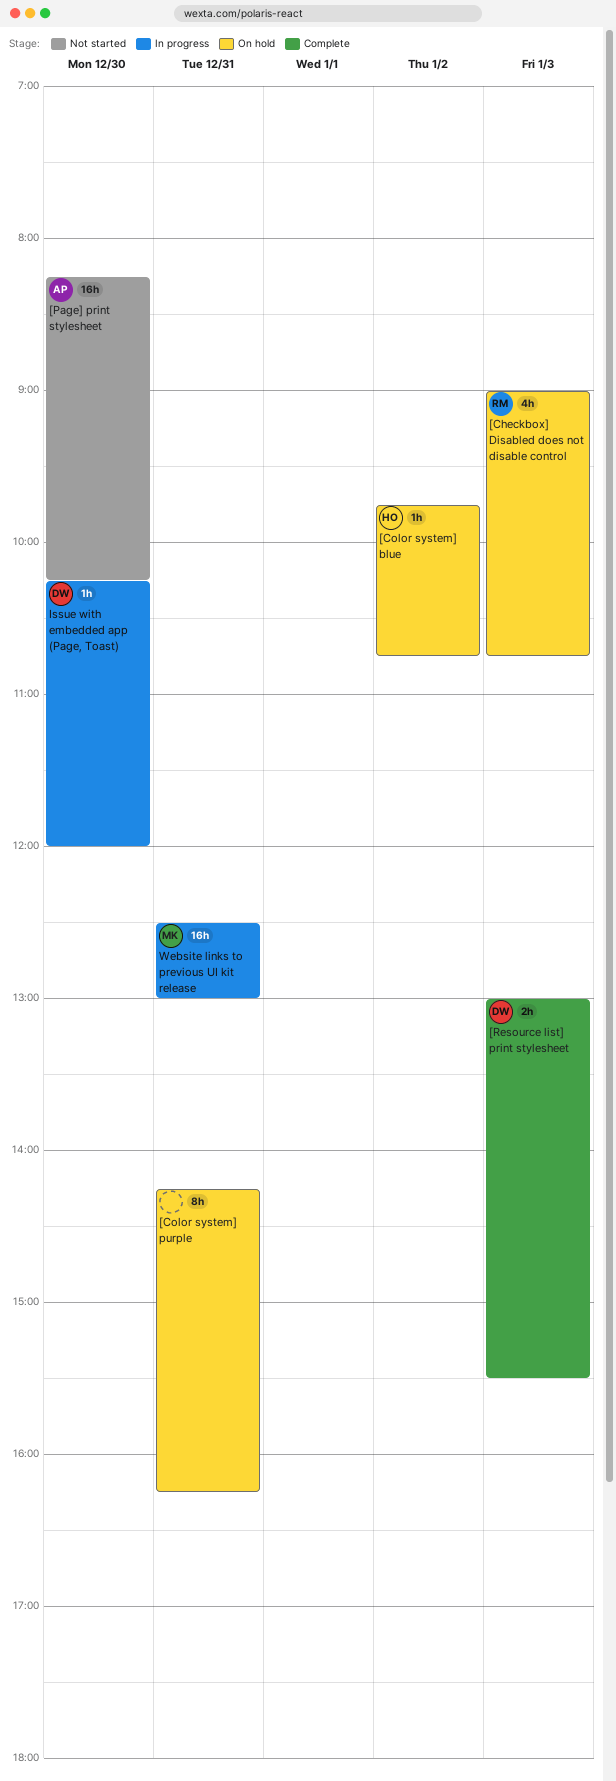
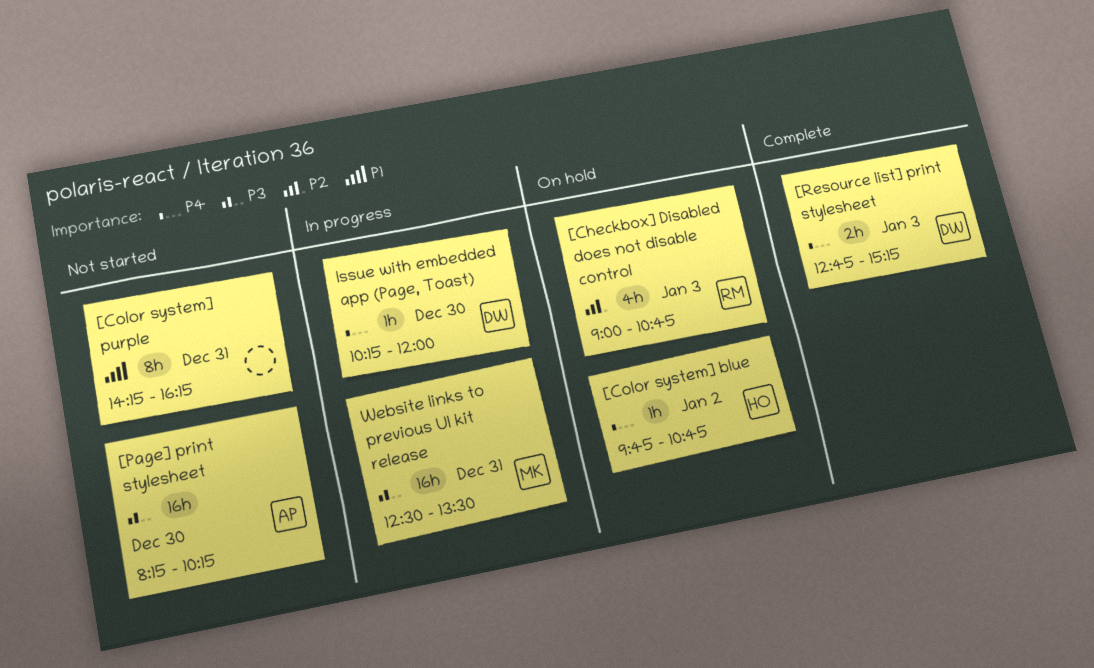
[Color system] purple, status: On hold -> Not started
[Resource list] print stylesheet, begins: 13:00 -> 12:45
[Resource list] print stylesheet, ends: 15:30 -> 15:15
Website links to previous UI kit release, ends: 13:00 -> 13:30

